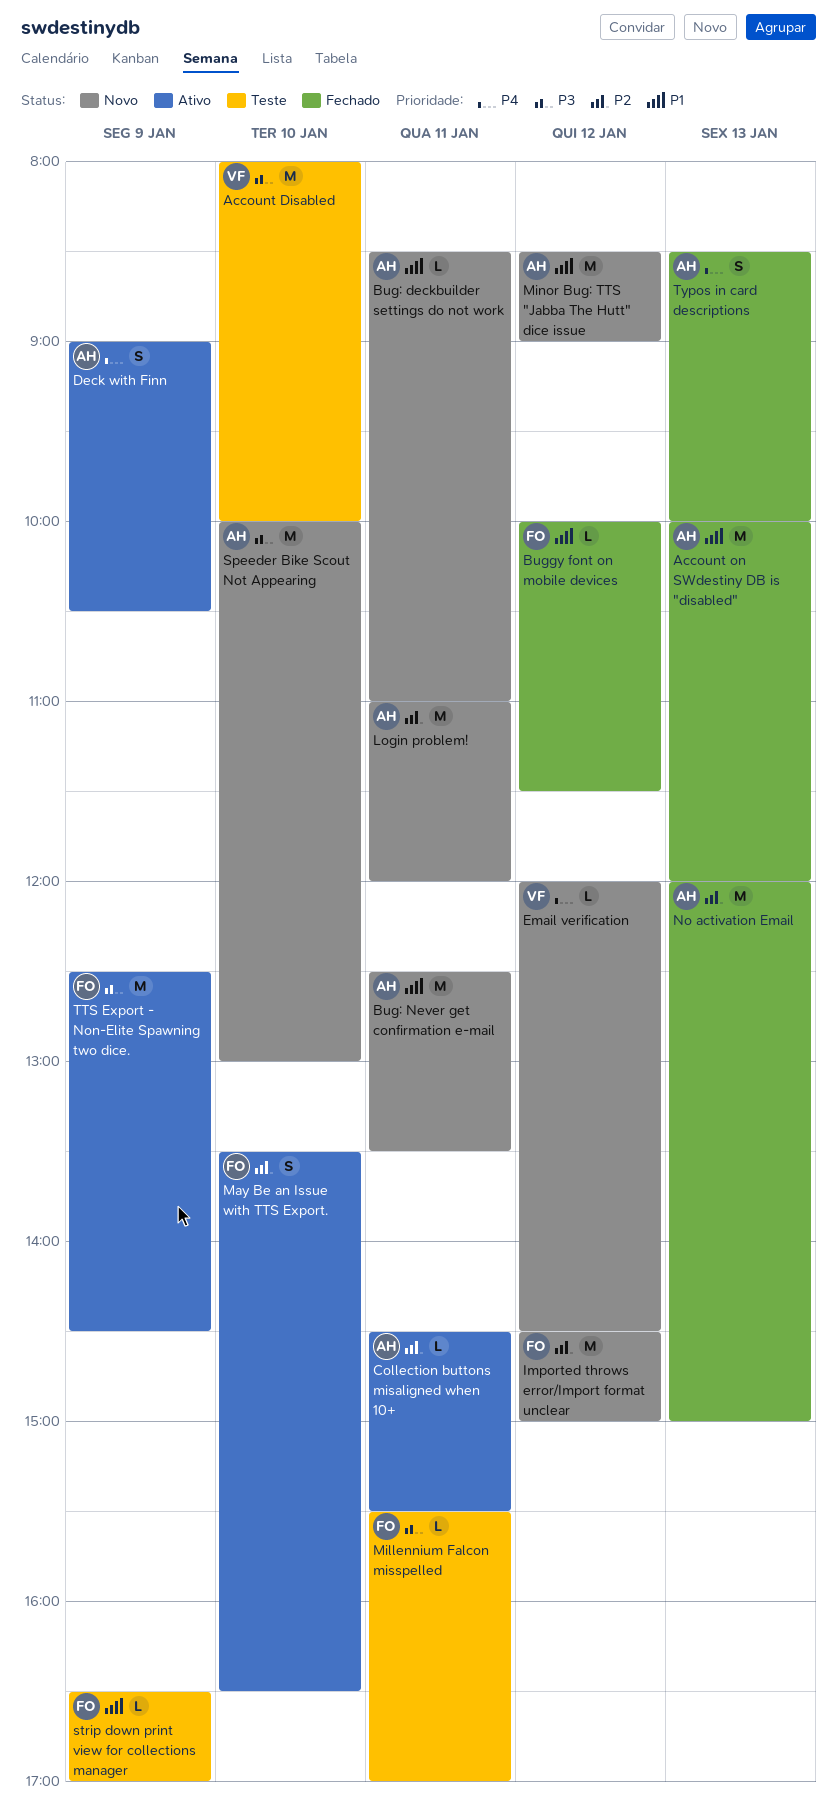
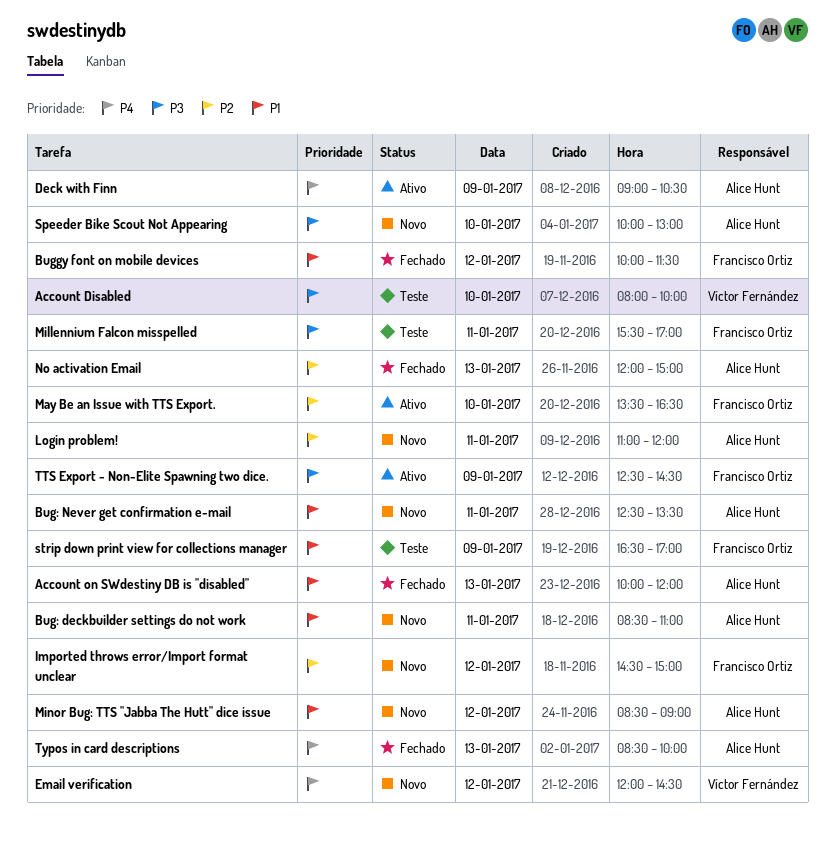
Collection buttons misaligned when 10+: present -> none

